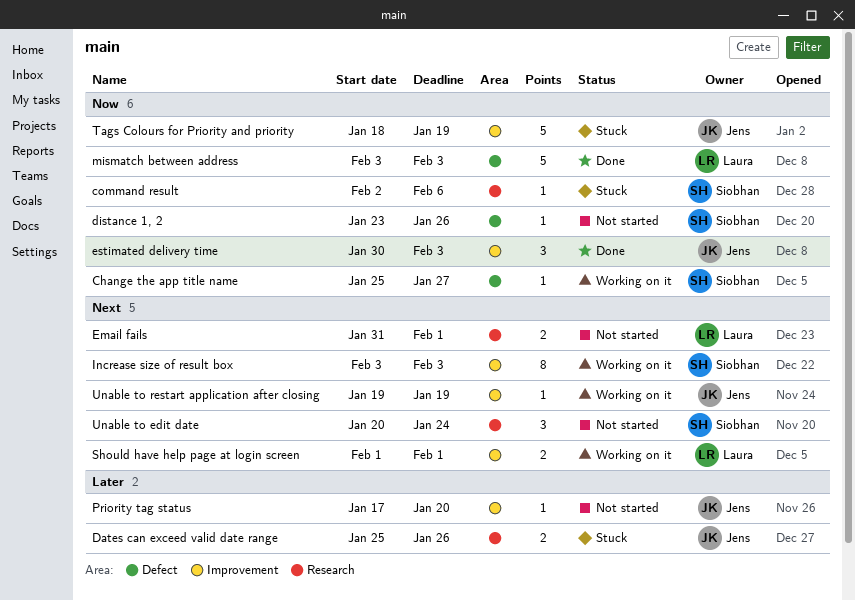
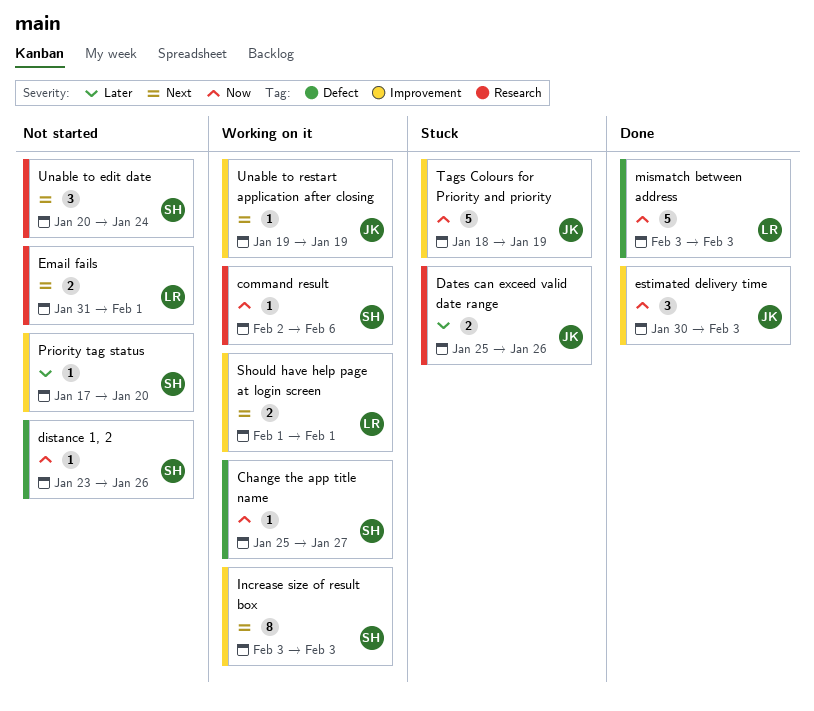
command result, status: Stuck -> Working on it
Priority tag status, owner: Jens -> Siobhan

